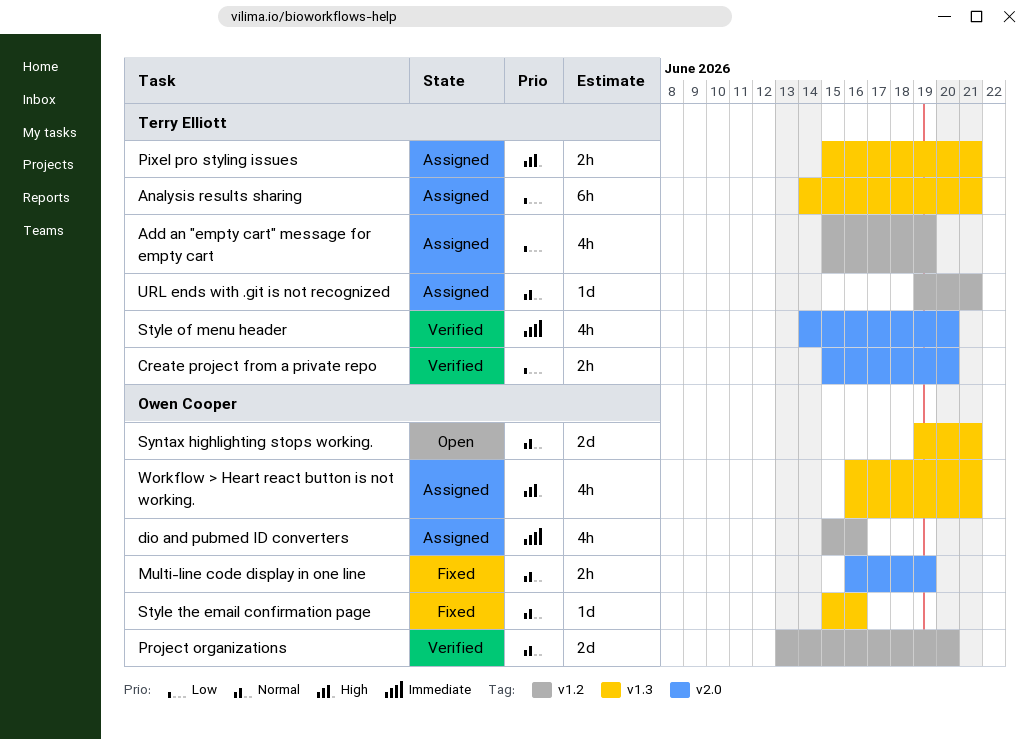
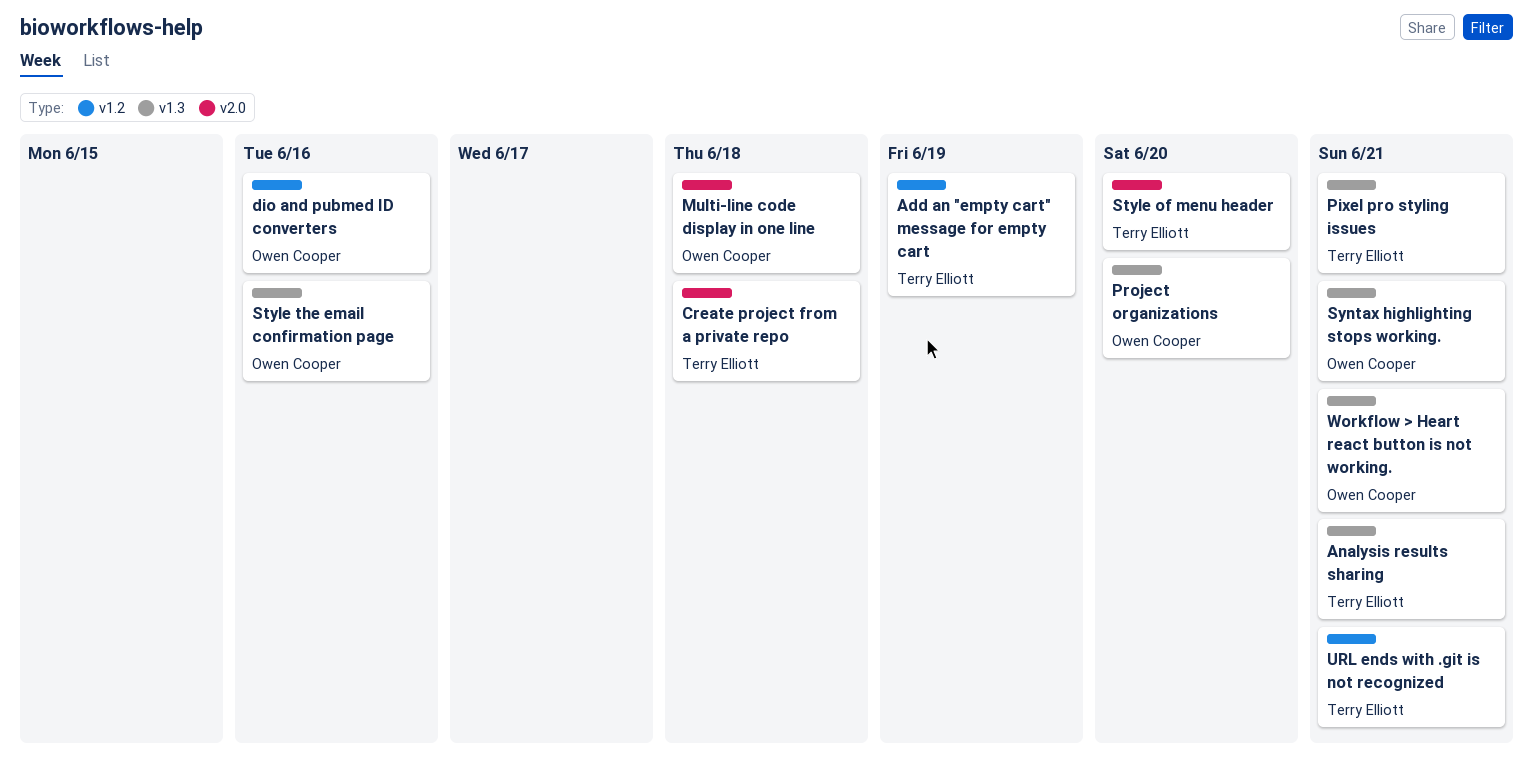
Create project from a private repo, due: Jun 20 -> Jun 18
Multi-line code display in one line, due: Jun 19 -> Jun 18
Project organizations, label: v1.2 -> v1.3

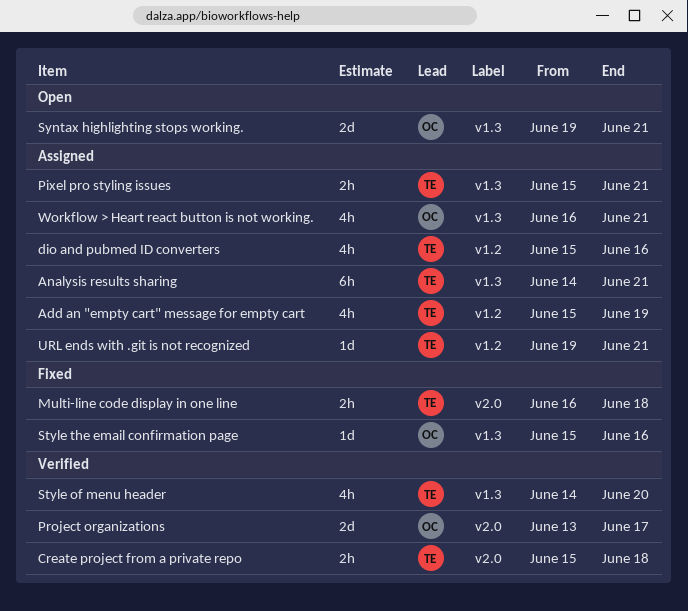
dio and pubmed ID converters, owner: Owen Cooper -> Terry Elliott
Multi-line code display in one line, owner: Owen Cooper -> Terry Elliott
Project organizations, label: v1.3 -> v2.0
Project organizations, due: Jun 20 -> Jun 17
Style of menu header, label: v2.0 -> v1.3

